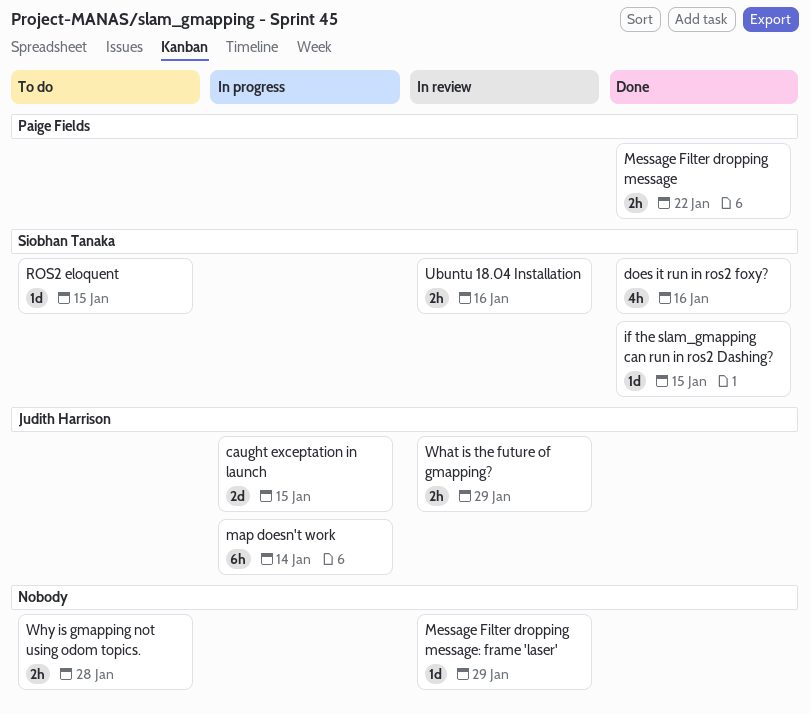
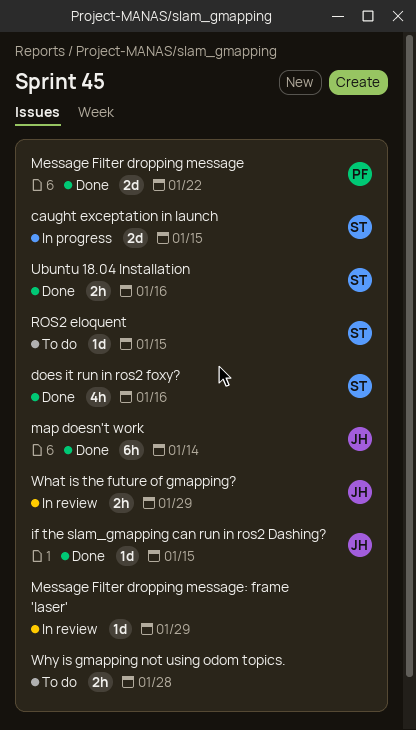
caught exceptation in launch, owner: Judith Harrison -> Siobhan Tanaka
if the slam_gmapping can run in ros2 Dashing?, owner: Siobhan Tanaka -> Judith Harrison
map doesn't work, status: In progress -> Done
Message Filter dropping message, estimate: 2h -> 2d
Ubuntu 18.04 Installation, status: In review -> Done

